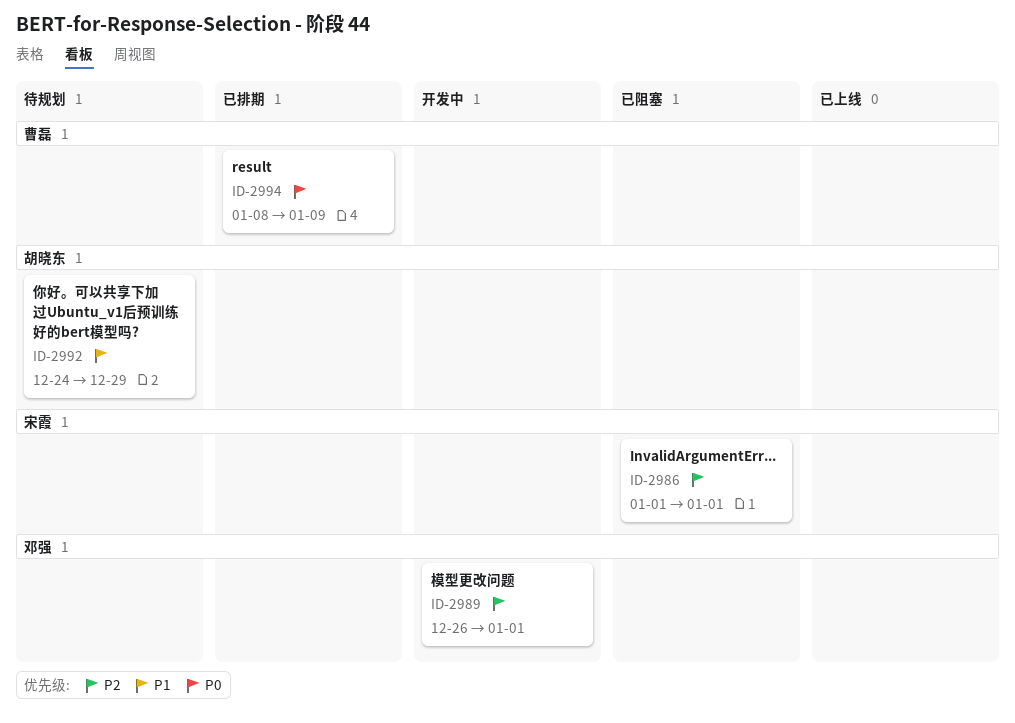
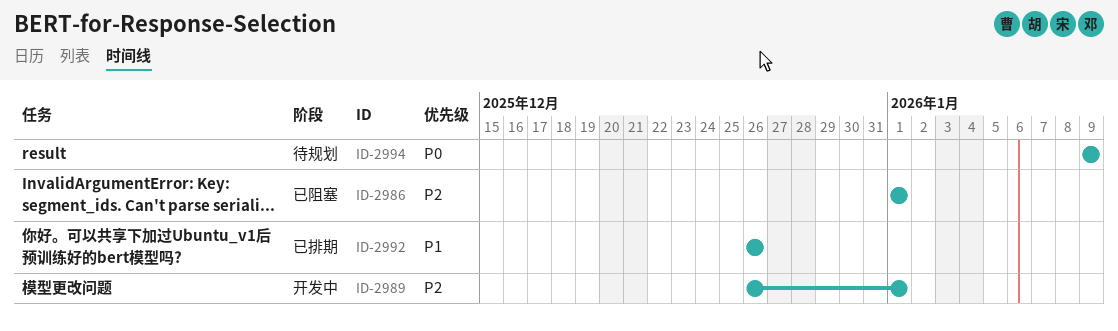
ID-2992, status: 待规划 -> 已排期
ID-2992, start: Dec 24 -> Dec 26
ID-2992, due: Dec 29 -> Dec 26
ID-2994, status: 已排期 -> 待规划
ID-2994, start: Jan 8 -> Jan 9

